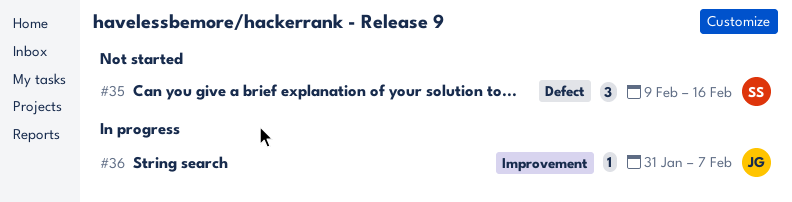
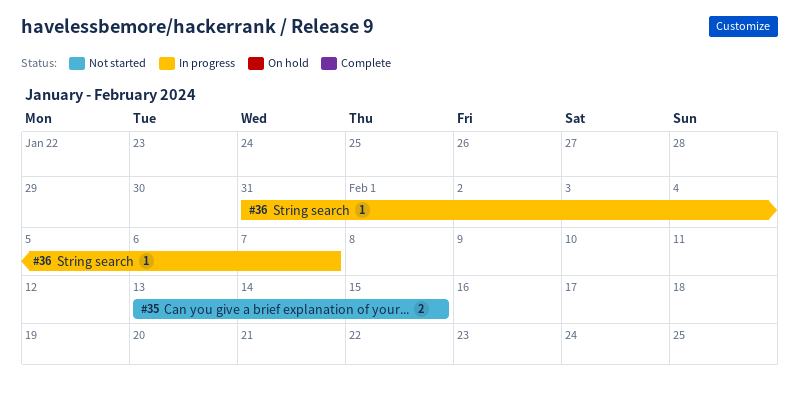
#35, estimate: 3 -> 2
#35, start: Feb 9 -> Feb 13
#35, due: Feb 16 -> Feb 15

